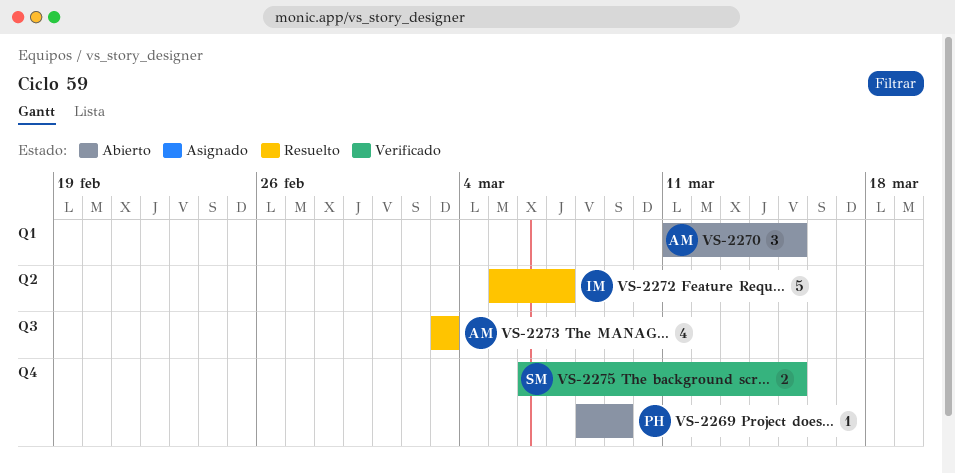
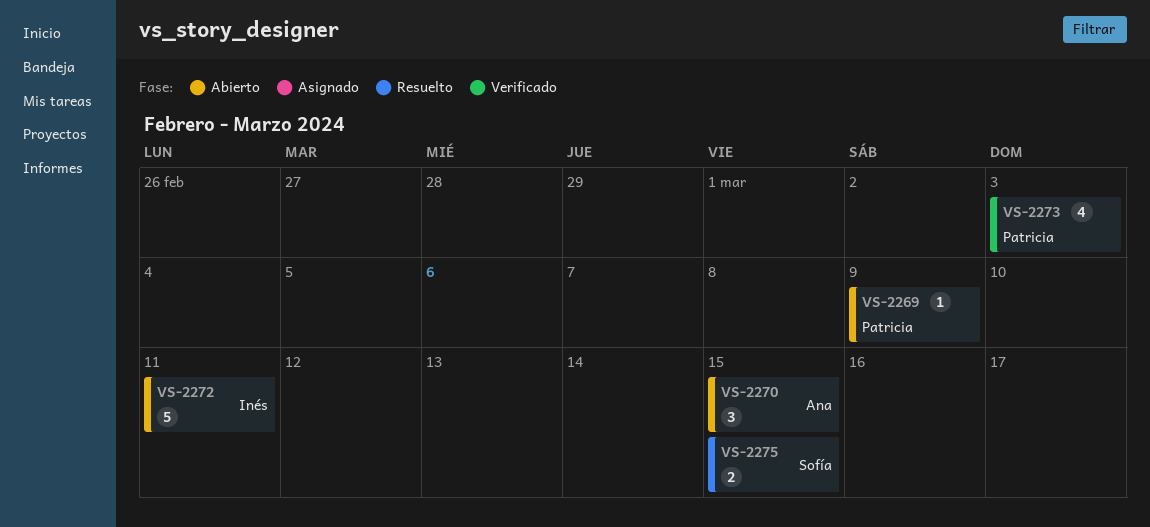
VS-2272, status: Resuelto -> Abierto
VS-2272, due: Mar 7 -> Mar 11
VS-2273, status: Resuelto -> Verificado
VS-2273, owner: Ana -> Patricia
VS-2275, status: Verificado -> Resuelto

